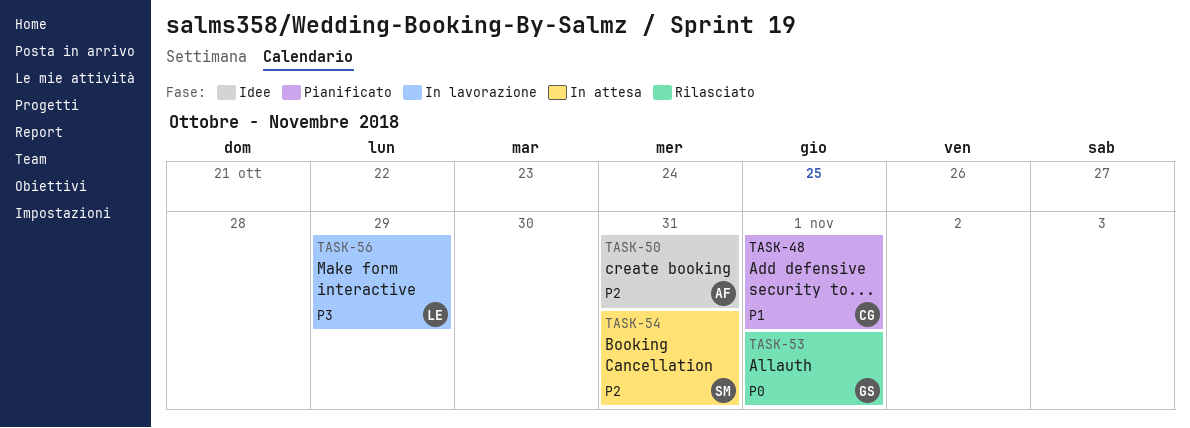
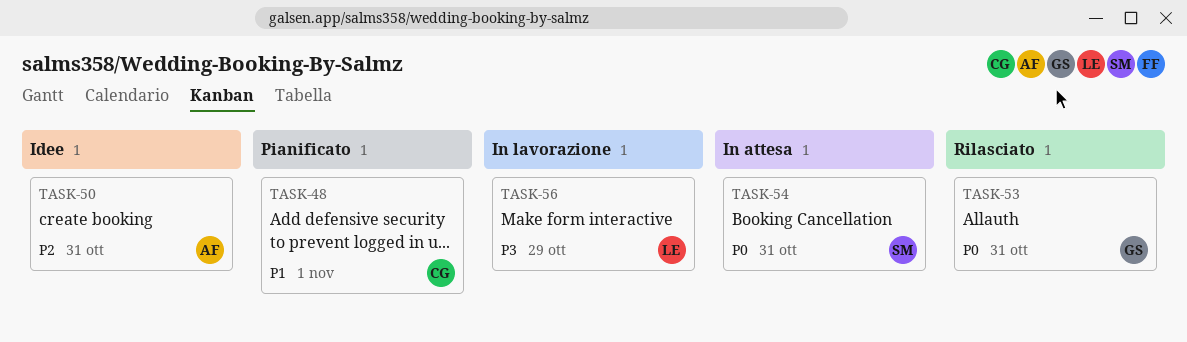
TASK-53, due: Nov 1 -> Oct 31
TASK-54, priority: P2 -> P0

